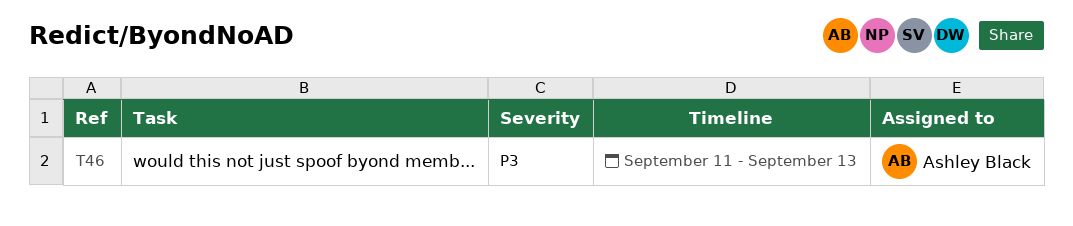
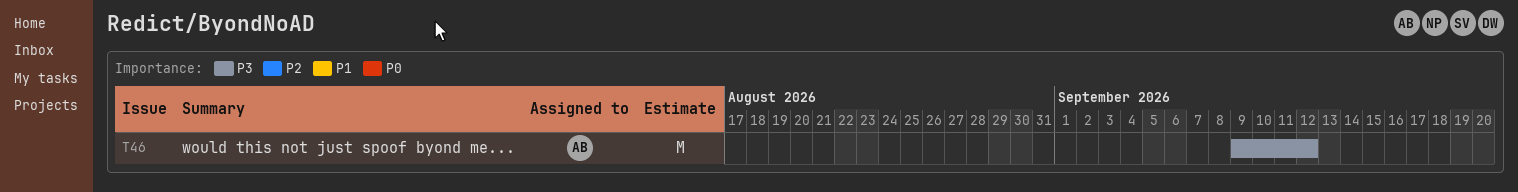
T46, start: Sep 11 -> Sep 9
T46, due: Sep 13 -> Sep 12

